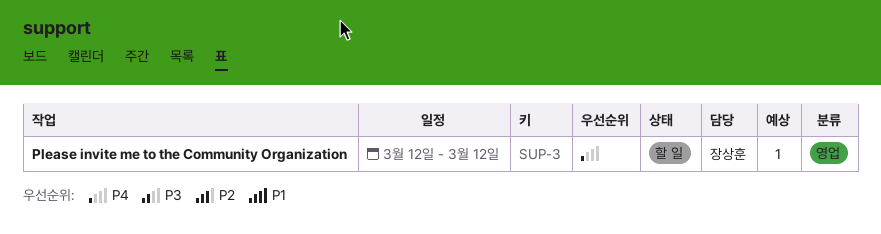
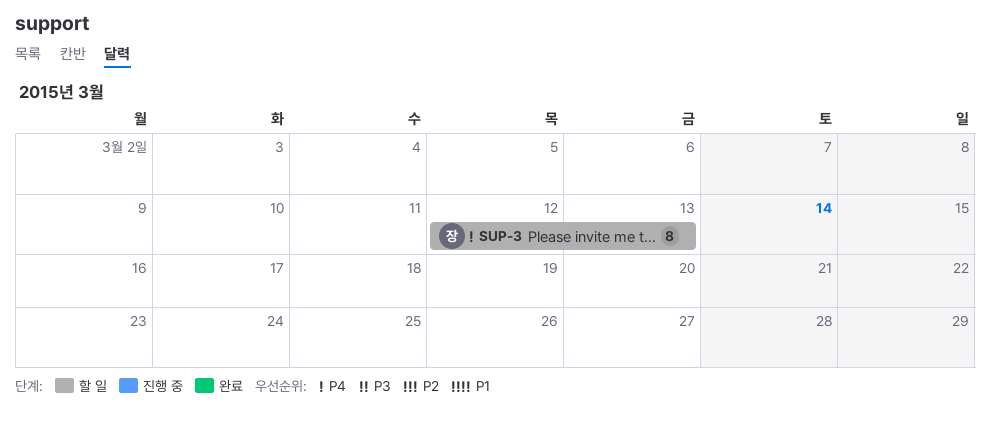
SUP-3, estimate: 1 -> 8
SUP-3, due: Mar 12 -> Mar 13

